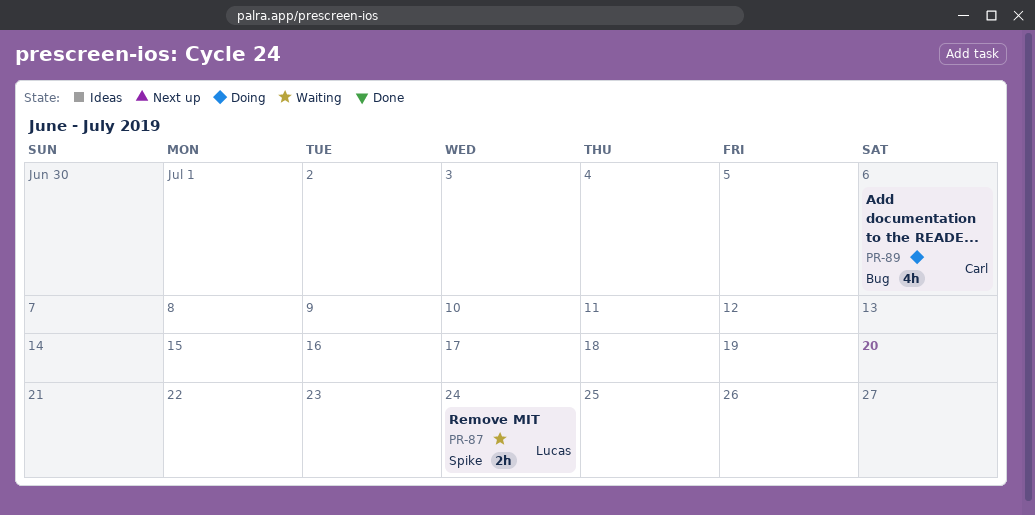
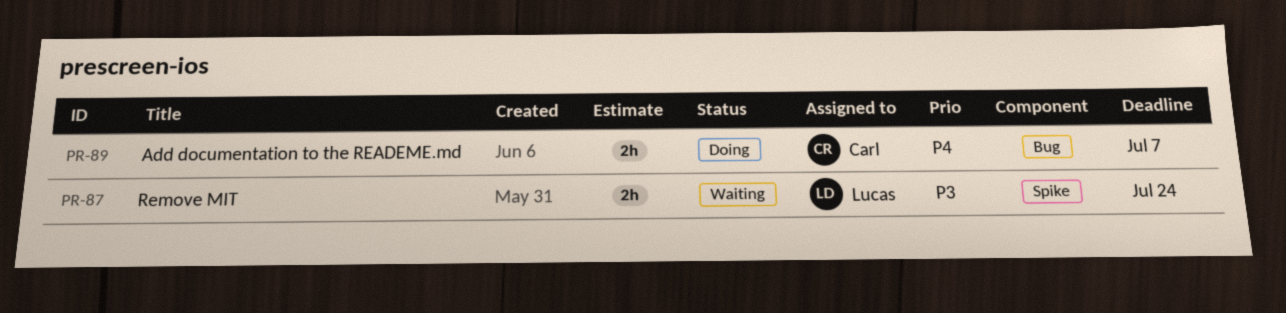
PR-89, estimate: 4h -> 2h
PR-89, due: Jul 6 -> Jul 7

